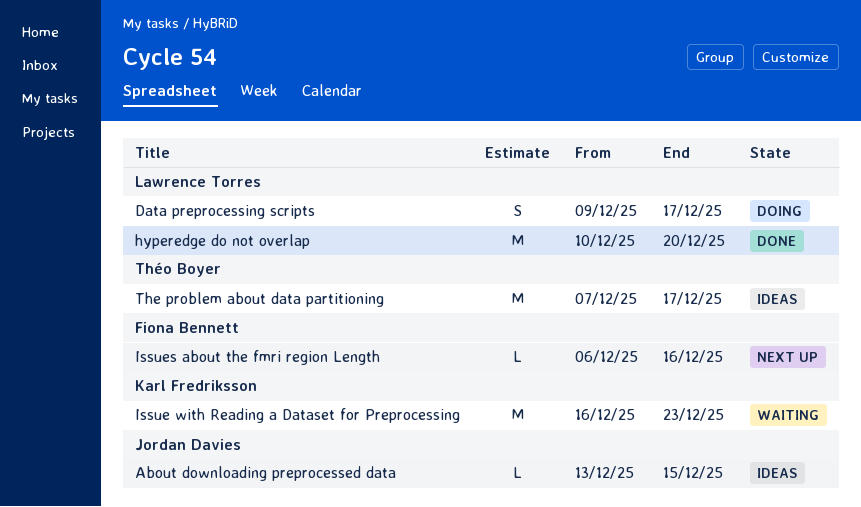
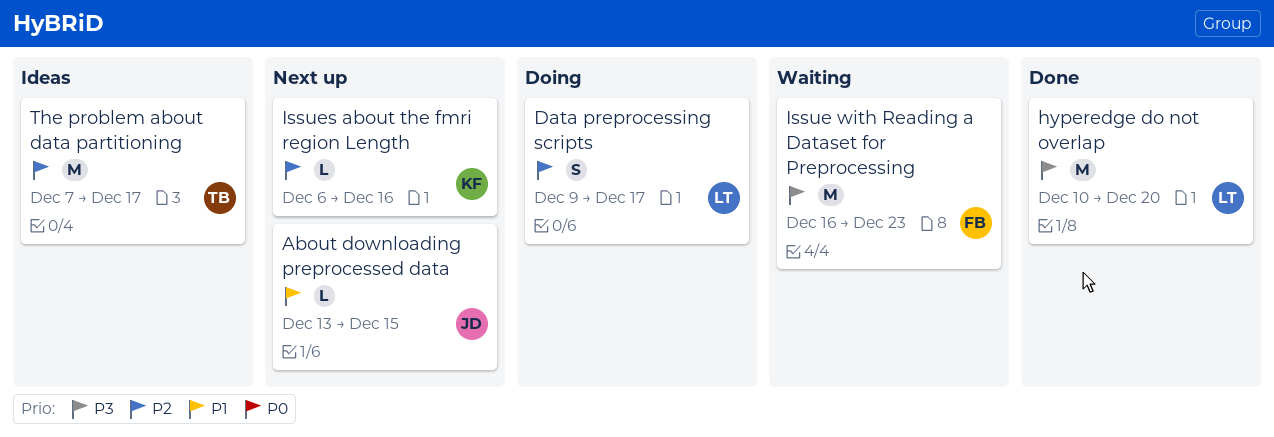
About downloading preprocessed data, status: Ideas -> Next up
Issue with Reading a Dataset for Preprocessing, owner: Karl Fredriksson -> Fiona Bennett
Issues about the fmri region Length, owner: Fiona Bennett -> Karl Fredriksson

